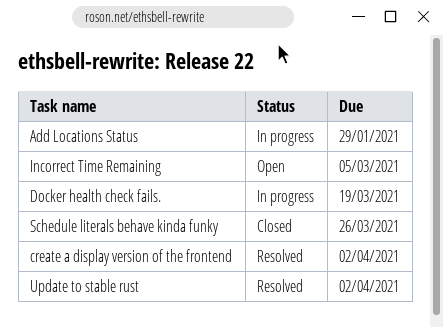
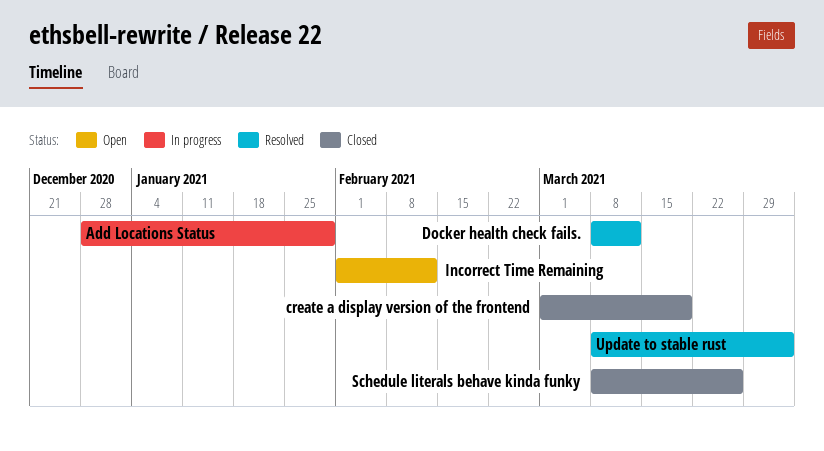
create a display version of the frontend, status: Resolved -> Closed
create a display version of the frontend, due: Apr 2 -> Mar 19
Docker health check fails., status: In progress -> Resolved
Docker health check fails., due: Mar 19 -> Mar 12
Incorrect Time Remaining, due: Mar 5 -> Feb 12

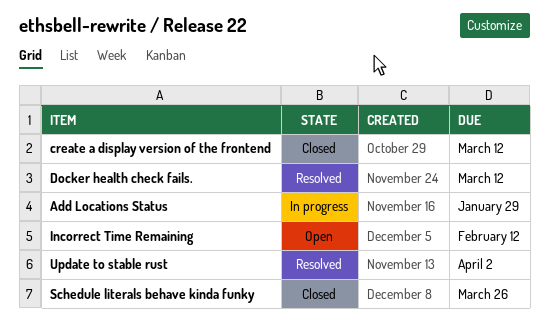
create a display version of the frontend, due: Mar 19 -> Mar 12

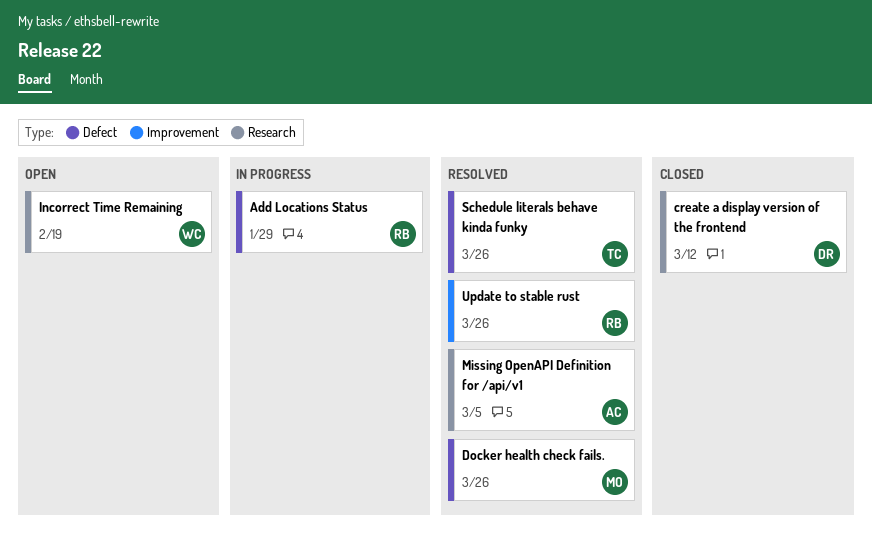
Docker health check fails., due: Mar 12 -> Mar 26
Incorrect Time Remaining, due: Feb 12 -> Feb 19
Missing OpenAPI Definition for /api/v1: none -> present
Schedule literals behave kinda funky, status: Closed -> Resolved
Update to stable rust, due: Apr 2 -> Mar 26

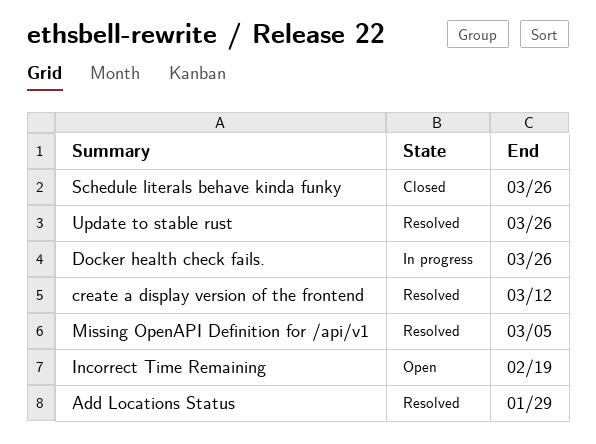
Add Locations Status, status: In progress -> Resolved
create a display version of the frontend, status: Closed -> Resolved
Docker health check fails., status: Resolved -> In progress
Schedule literals behave kinda funky, status: Resolved -> Closed

